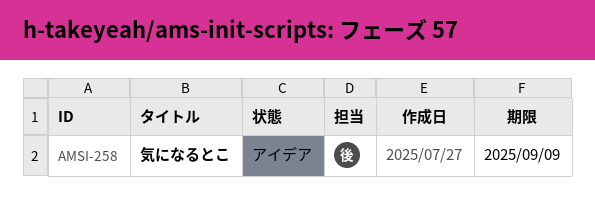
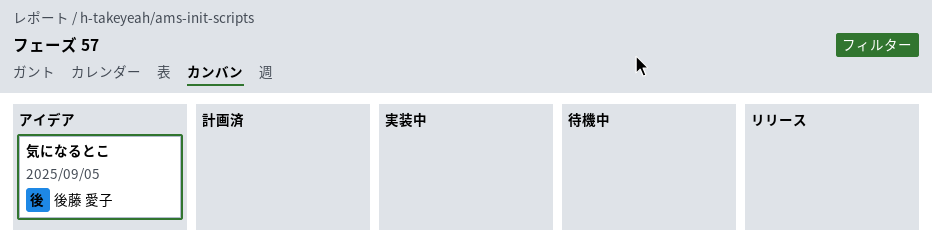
気になるとこ, due: Sep 9 -> Sep 5

